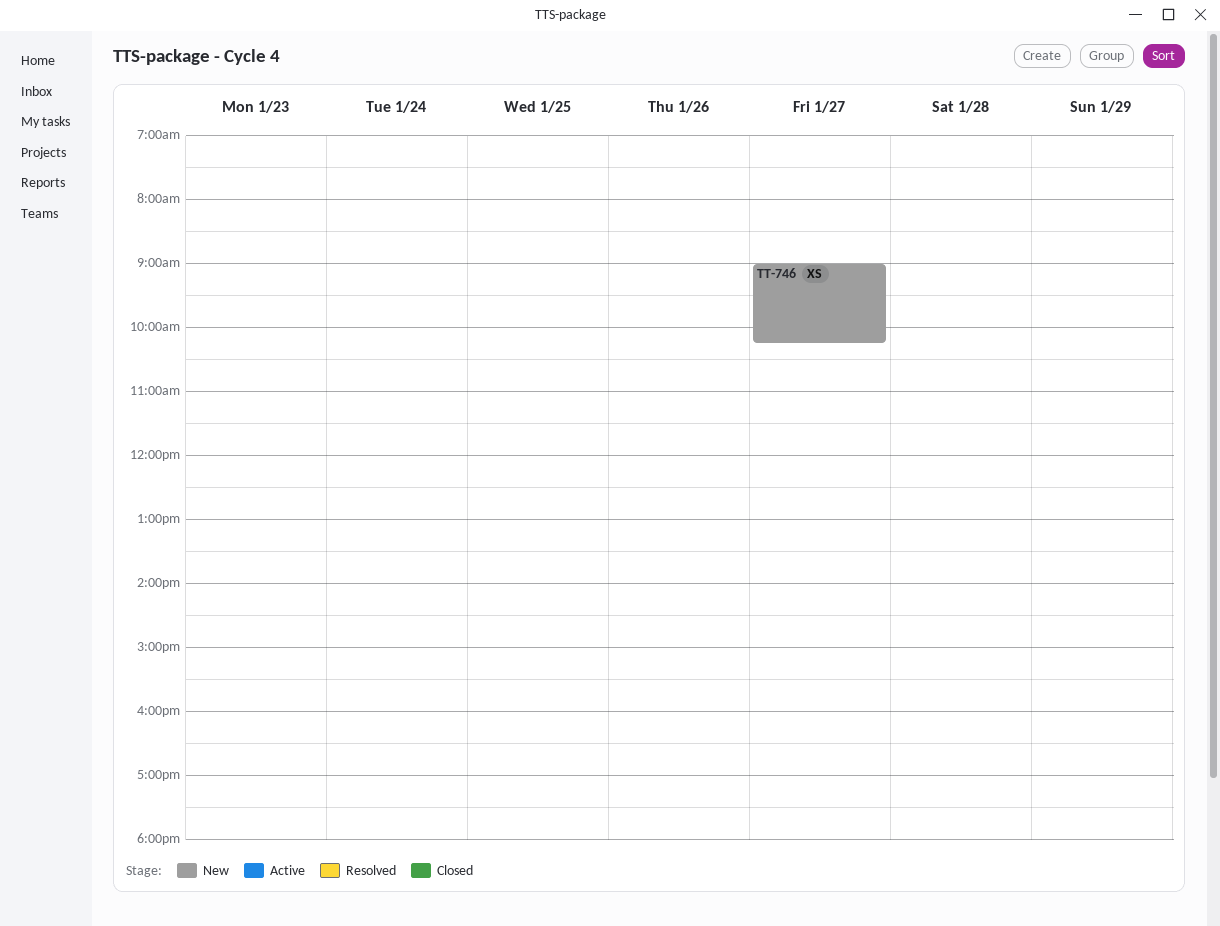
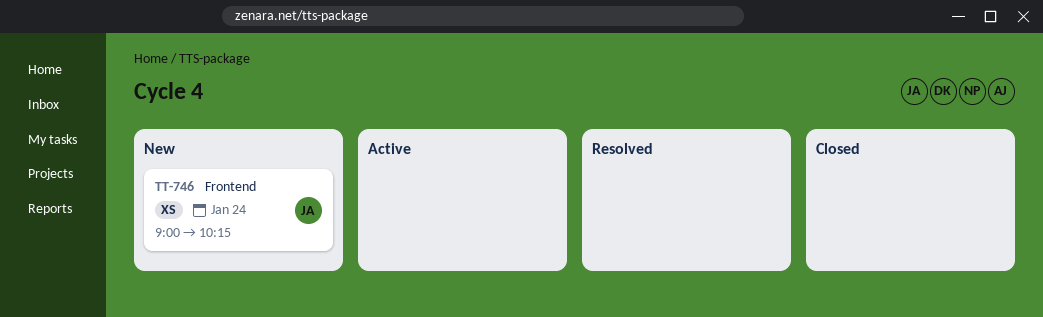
TT-746, day: Jan 27 -> Jan 24

